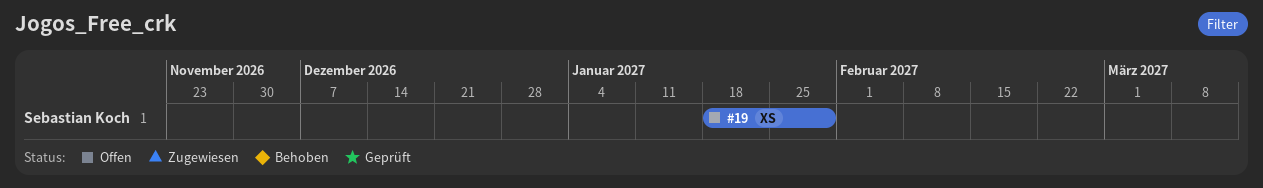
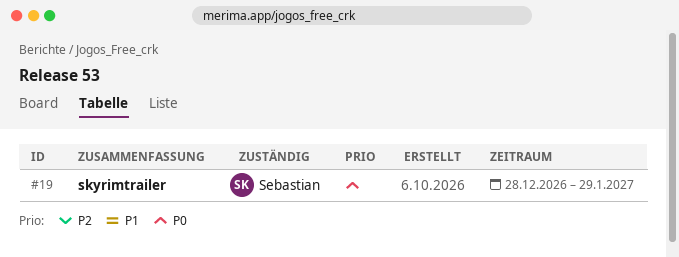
#19, start: Jan 18 -> Dec 28

